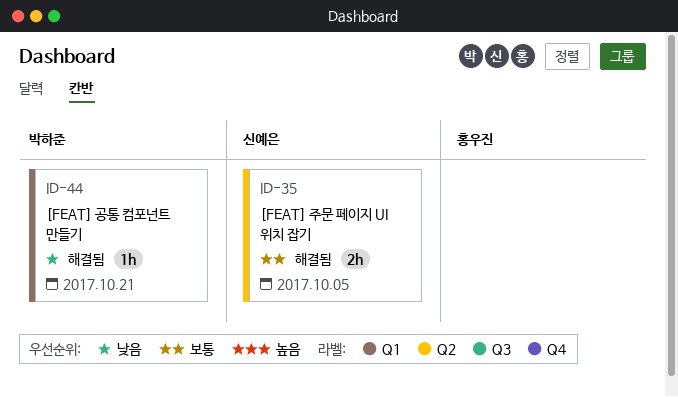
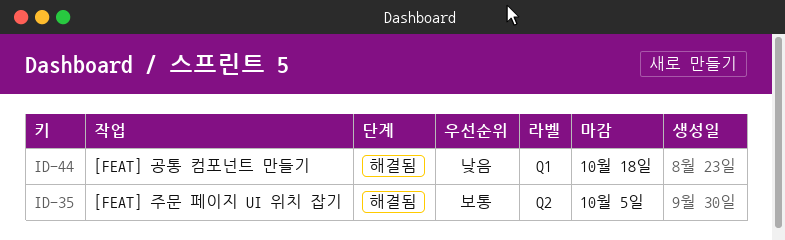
ID-44, due: Oct 21 -> Oct 18

